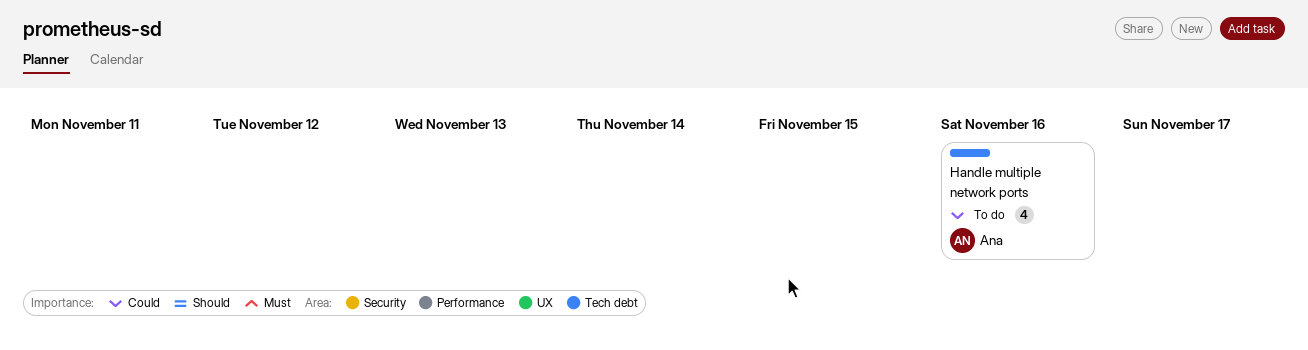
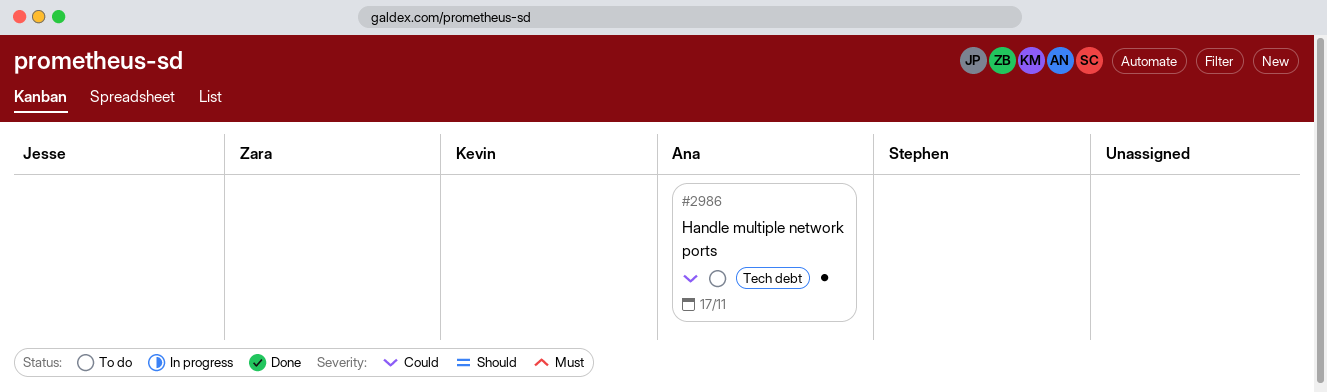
Handle multiple network ports, estimate: 4 -> 1
Handle multiple network ports, due: Nov 16 -> Nov 17

